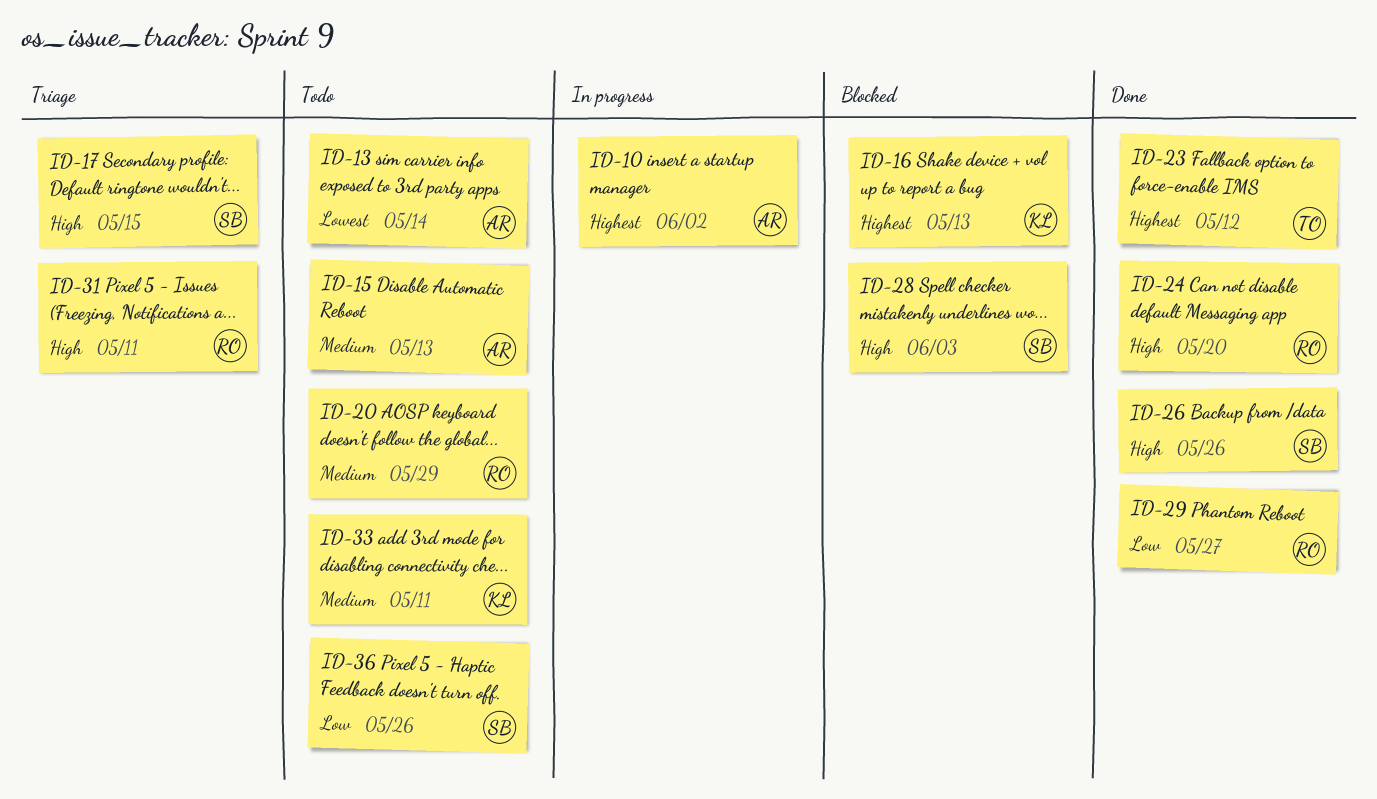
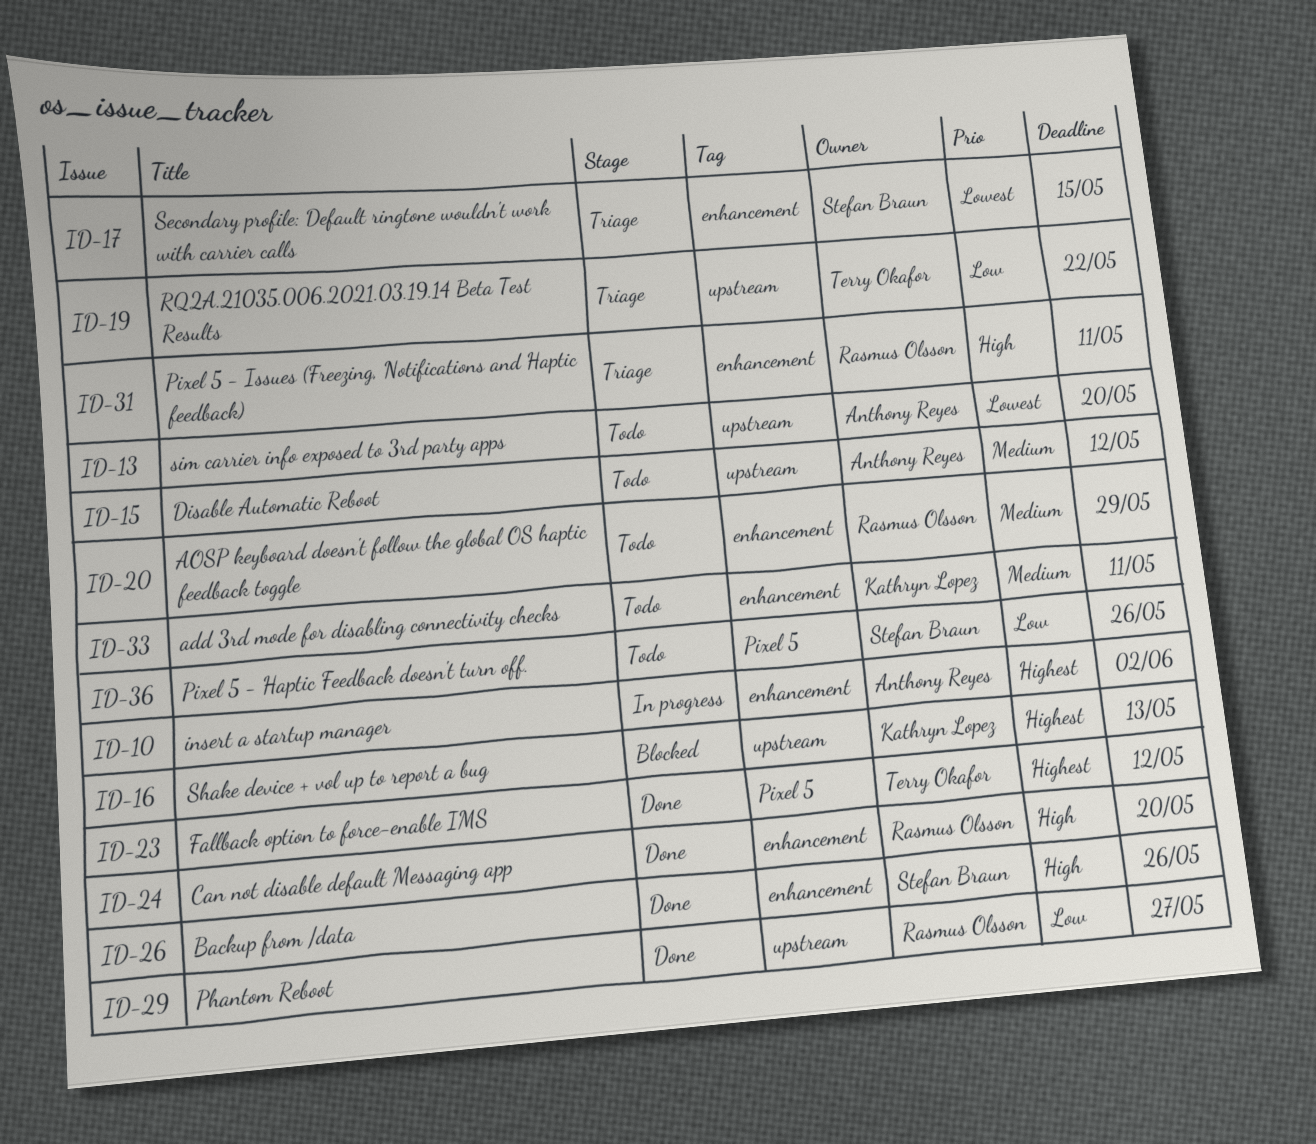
ID-13, due: May 14 -> May 20
ID-15, due: May 13 -> May 12
ID-17, priority: High -> Lowest
ID-19: none -> present
ID-28: present -> none

